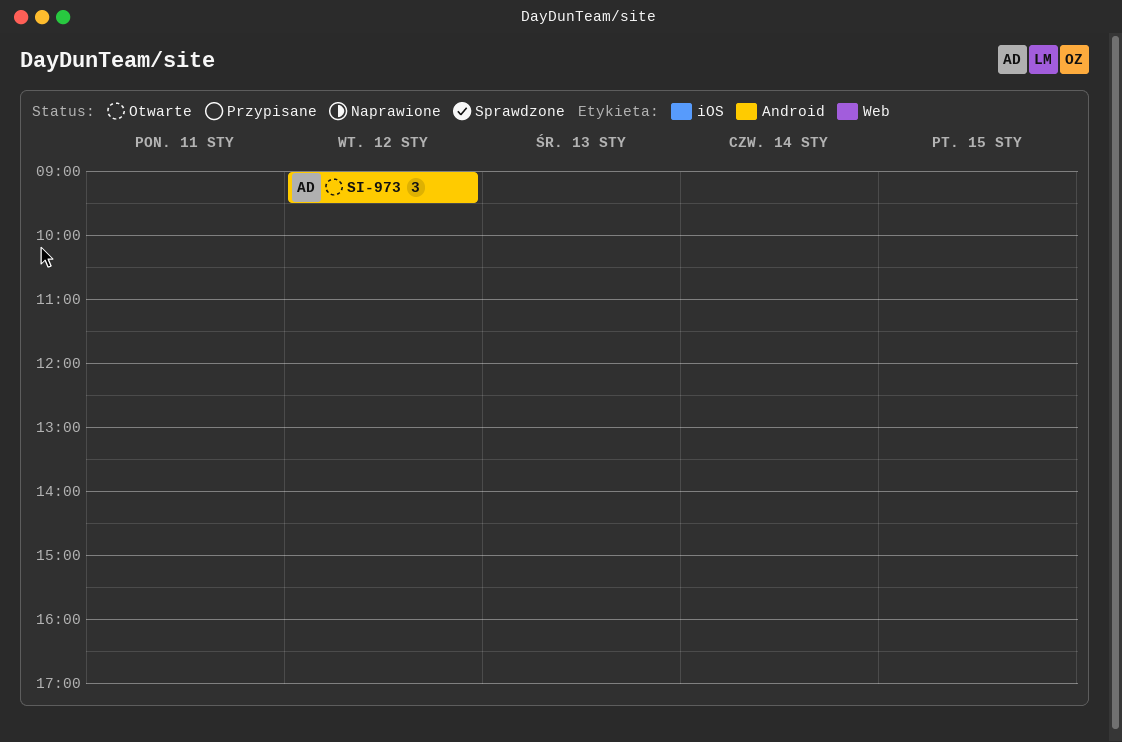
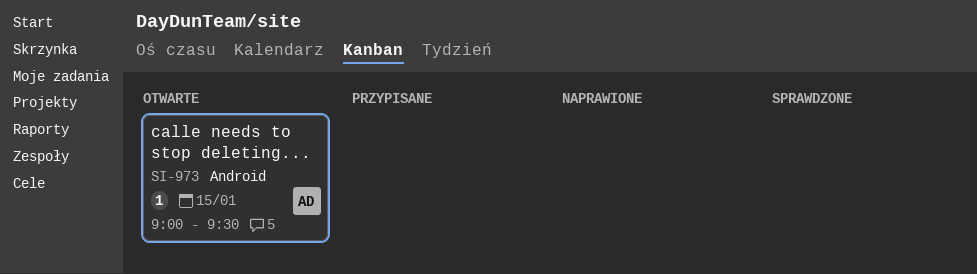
SI-973, estimate: 3 -> 1
SI-973, day: Jan 12 -> Jan 15

